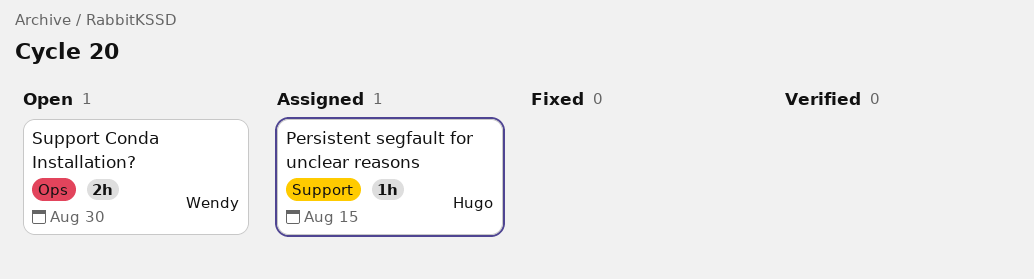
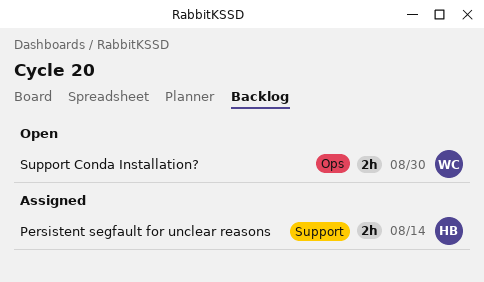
Persistent segfault for unclear reasons, estimate: 1h -> 2h
Persistent segfault for unclear reasons, due: Aug 15 -> Aug 14

